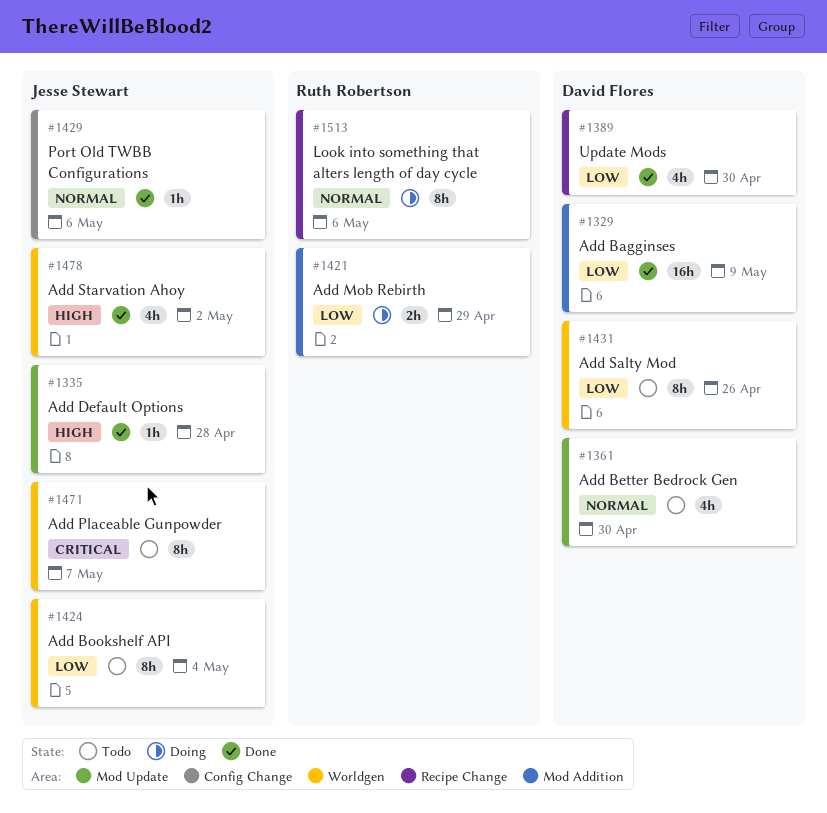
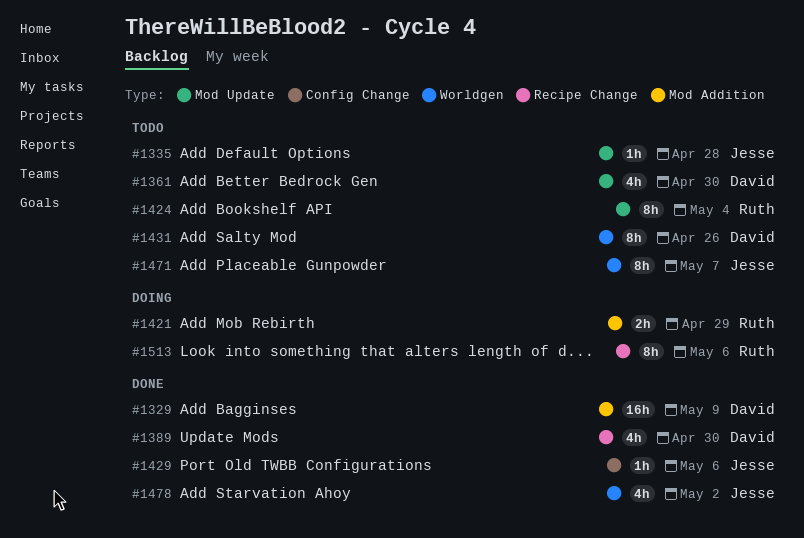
#1335, status: Done -> Todo
#1424, owner: Jesse Stewart -> Ruth Robertson
#1424, label: Worldgen -> Mod Update

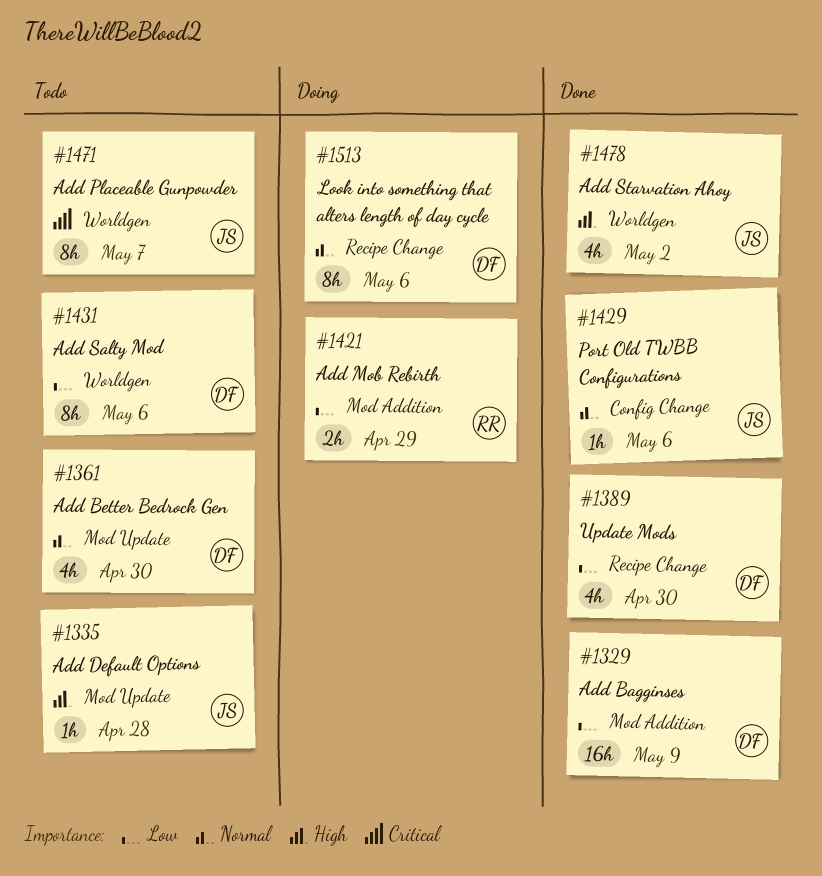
#1424: present -> none
#1431, due: Apr 26 -> May 6
#1513, owner: Ruth -> David

